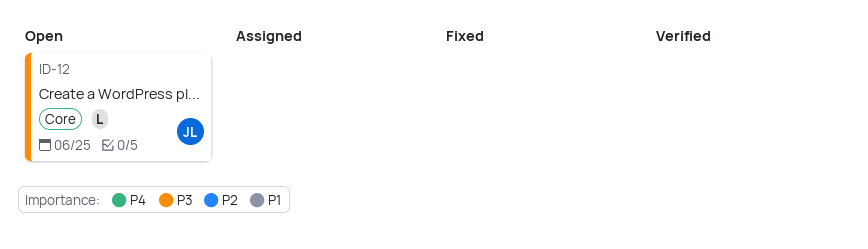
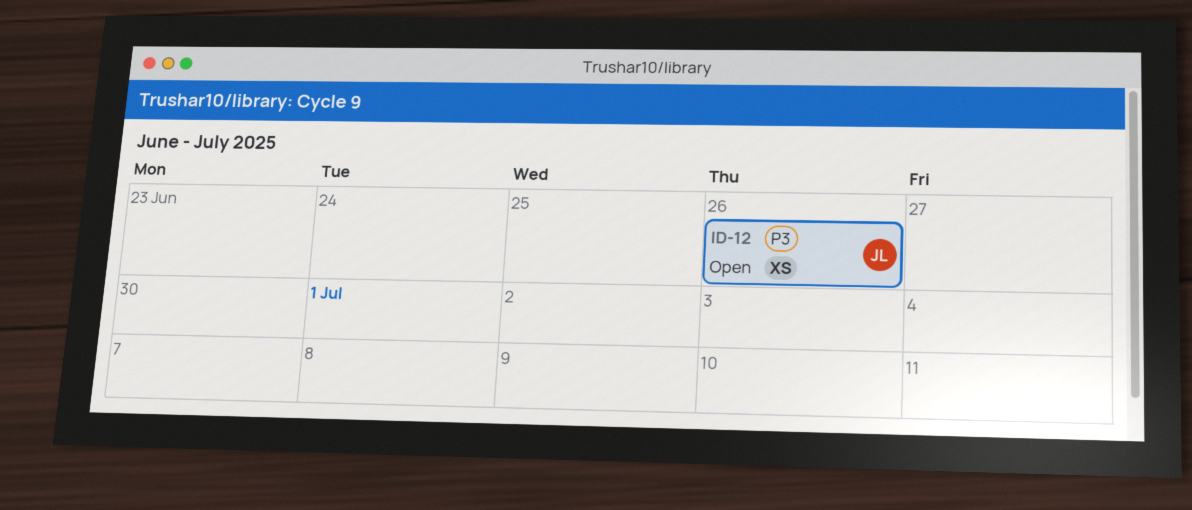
ID-12, estimate: L -> XS
ID-12, due: Jun 25 -> Jun 26

